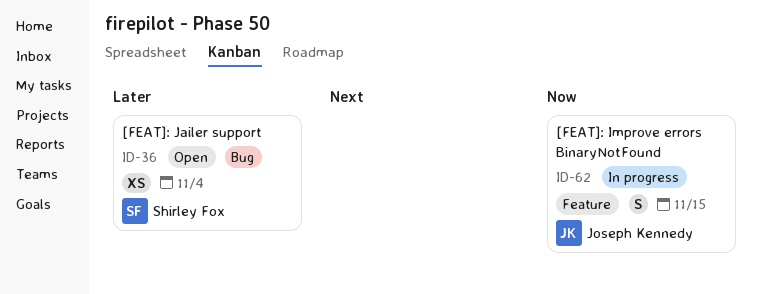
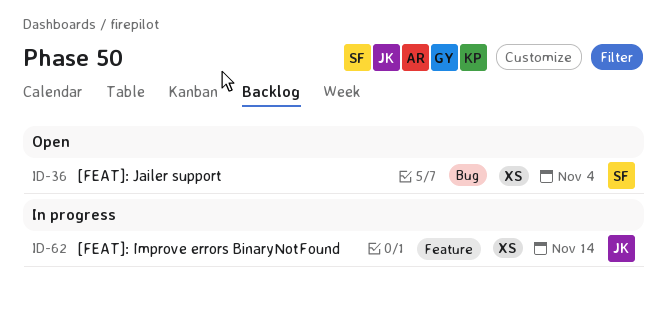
ID-62, estimate: S -> XS
ID-62, due: Nov 15 -> Nov 14

